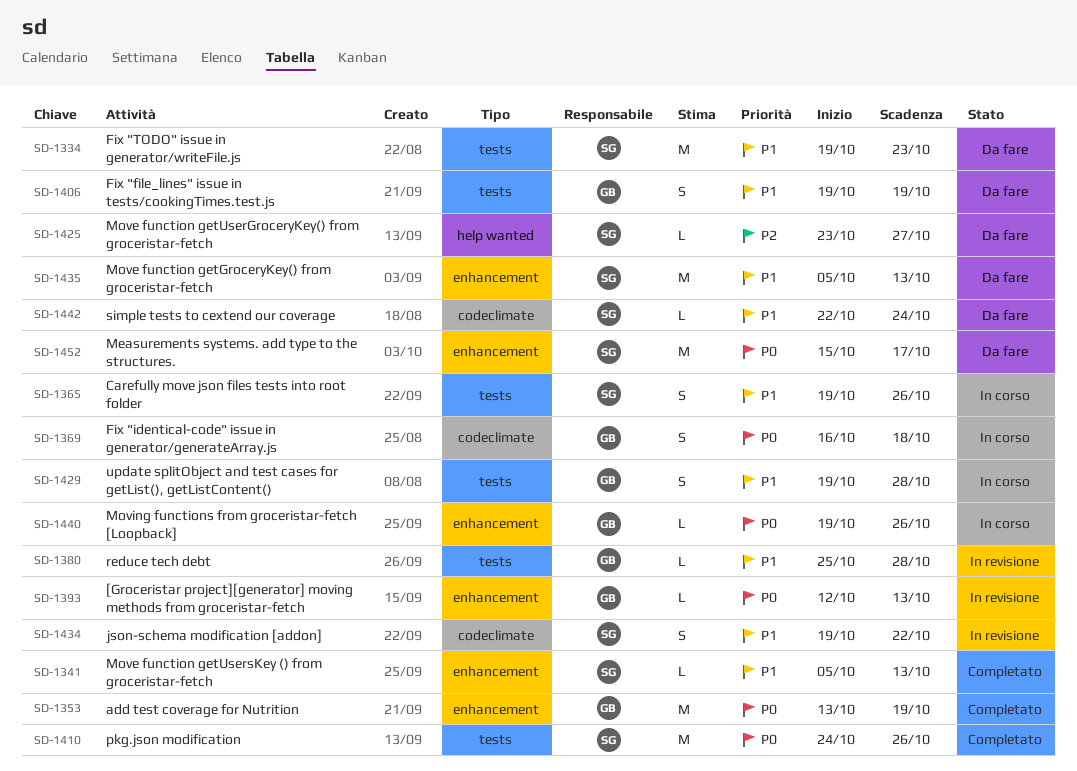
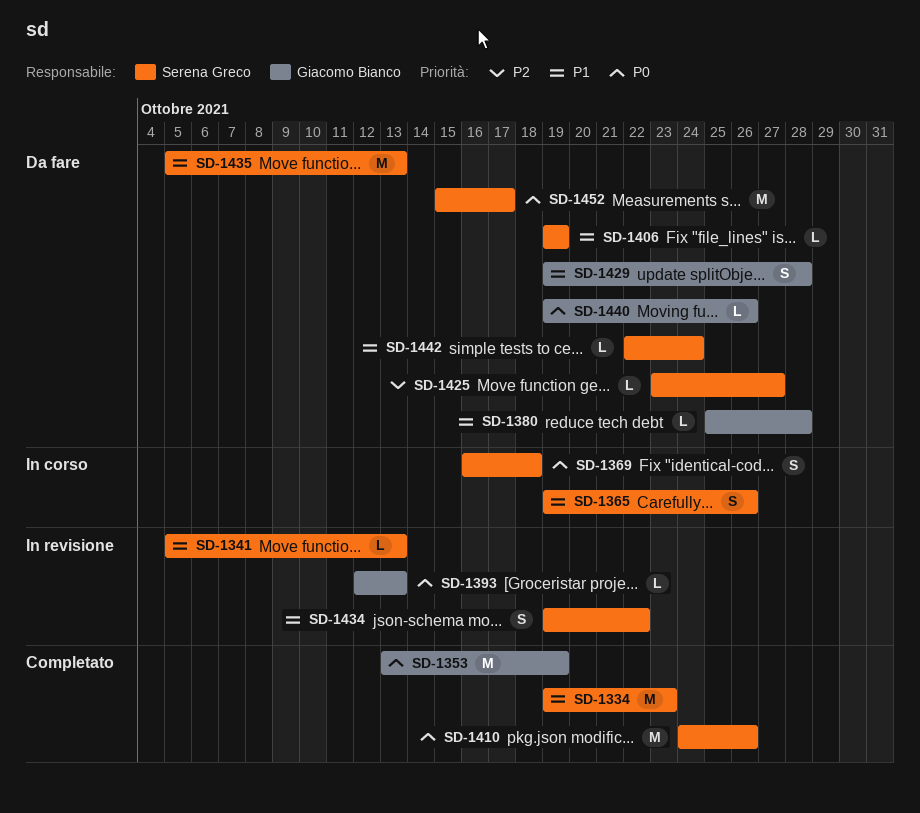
SD-1334, status: Da fare -> Completato
SD-1341, status: Completato -> In revisione
SD-1369, owner: Giacomo Bianco -> Serena Greco
SD-1380, status: In revisione -> Da fare
SD-1406, owner: Giacomo Bianco -> Serena Greco
SD-1406, estimate: S -> L
SD-1429, status: In corso -> Da fare
SD-1440, status: In corso -> Da fare

